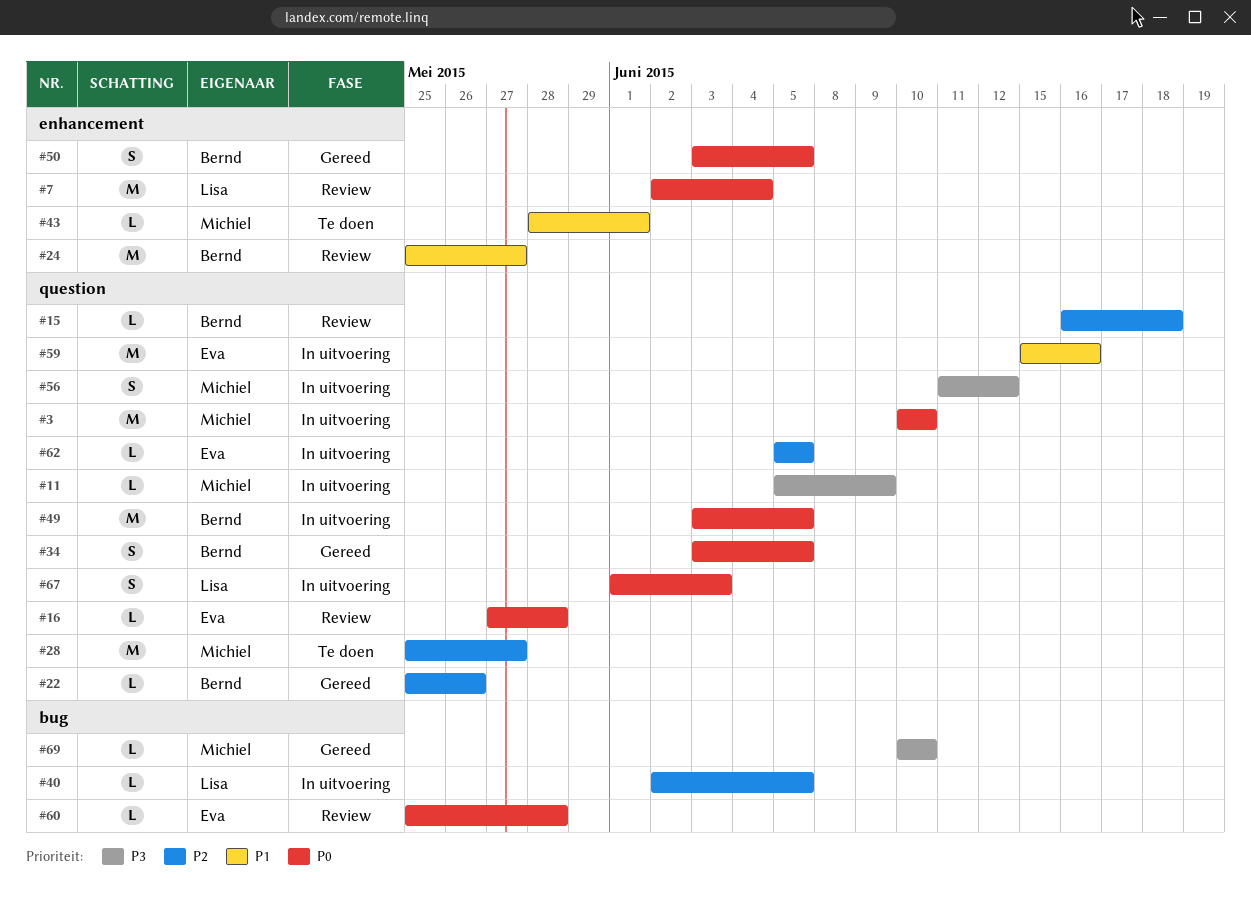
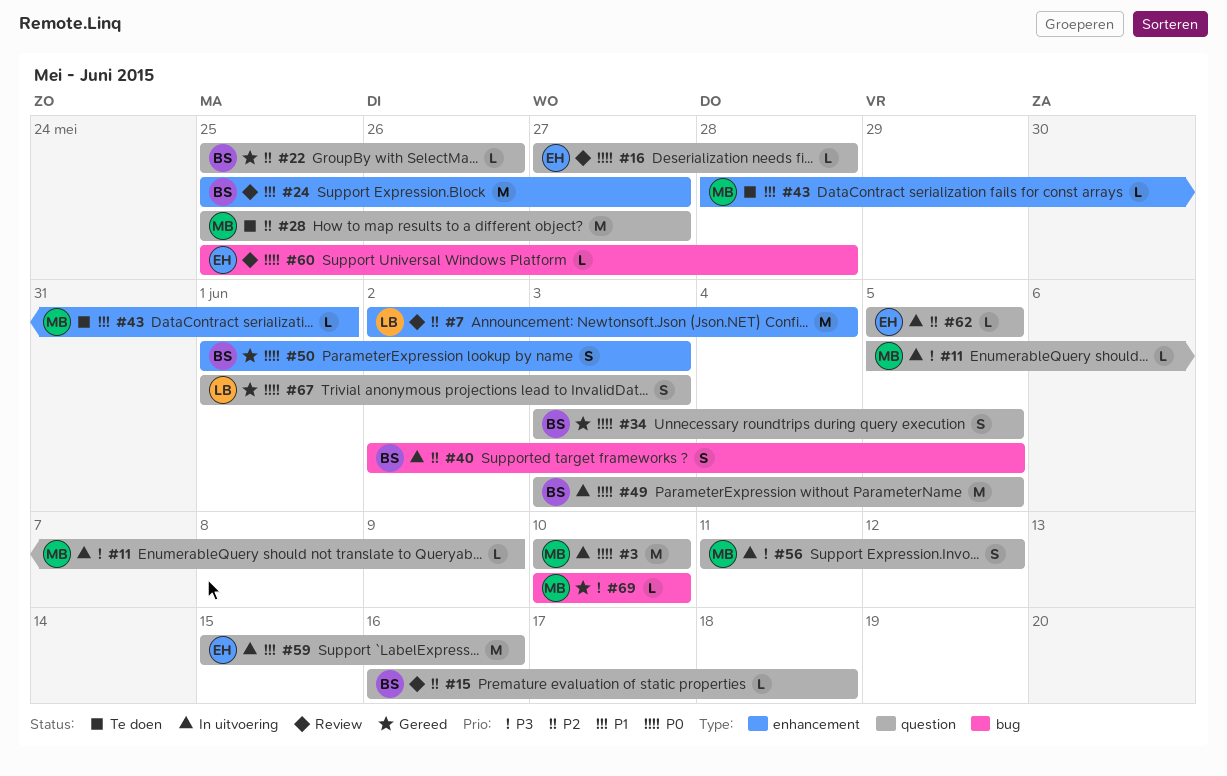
#7, priority: P0 -> P2
#40, owner: Lisa -> Bernd
#40, estimate: L -> S
#50, start: Jun 3 -> Jun 1
#50, due: Jun 5 -> Jun 3
#67, status: In uitvoering -> Gereed

